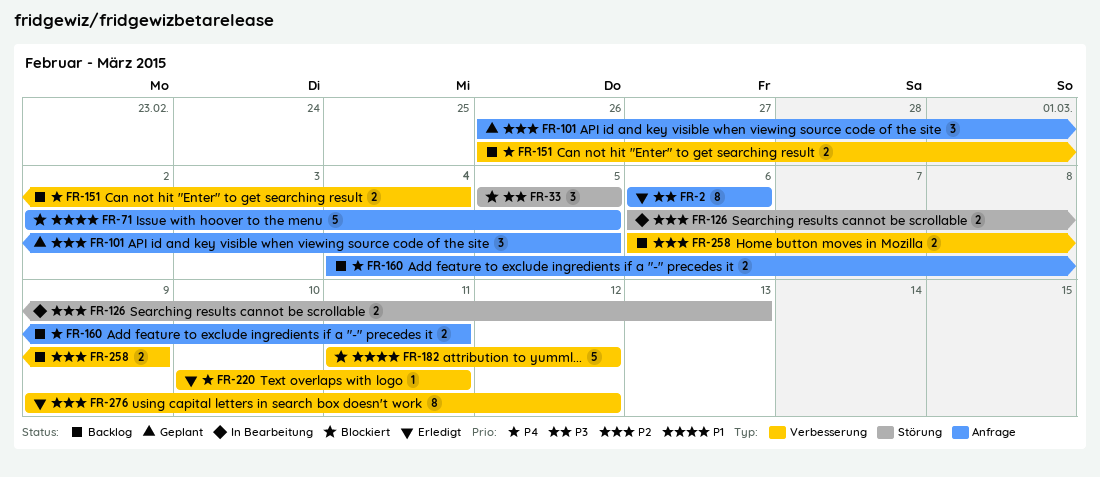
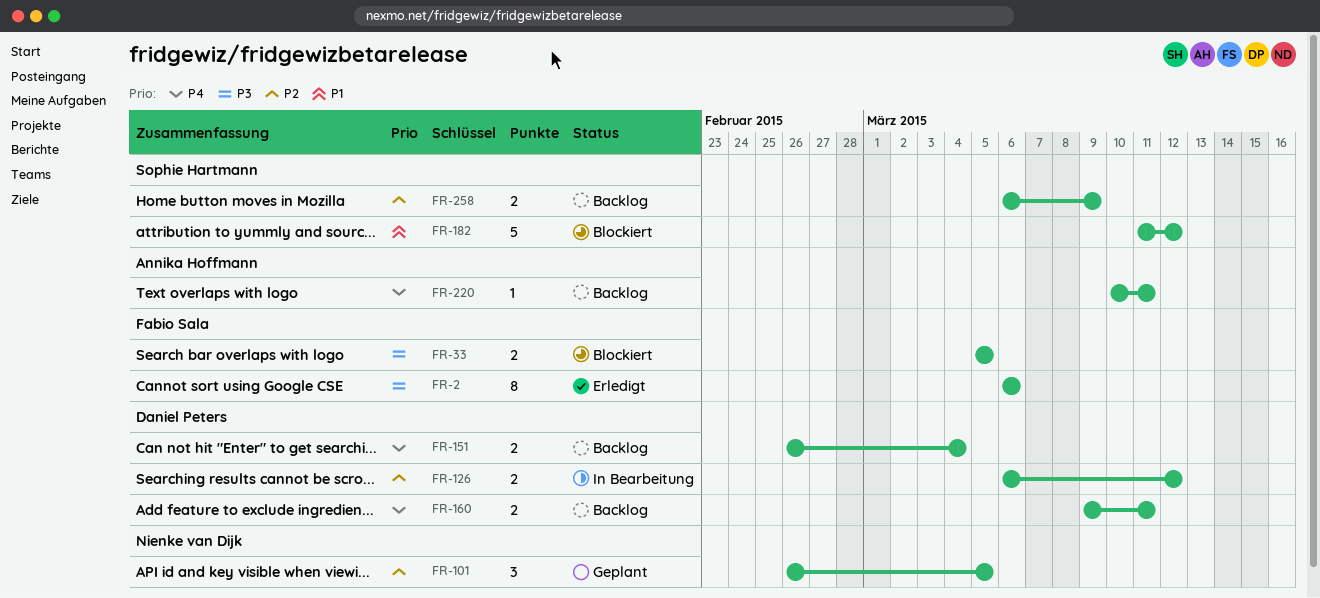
FR-33, estimate: 3 -> 2
FR-71: present -> none
FR-126, due: Mar 13 -> Mar 12
FR-160, start: Mar 4 -> Mar 9
FR-220, status: Erledigt -> Backlog
FR-276: present -> none

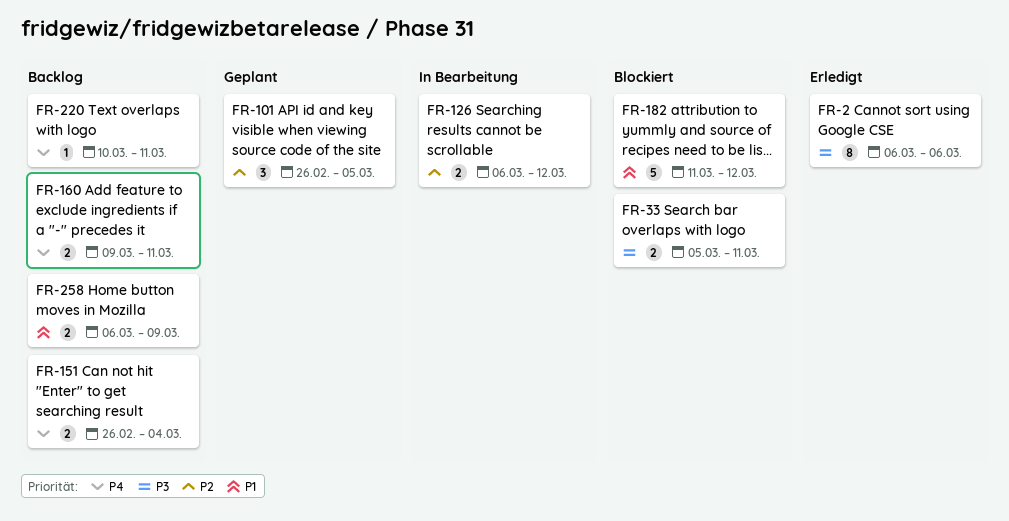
FR-33, due: Mar 5 -> Mar 11
FR-258, priority: P2 -> P1

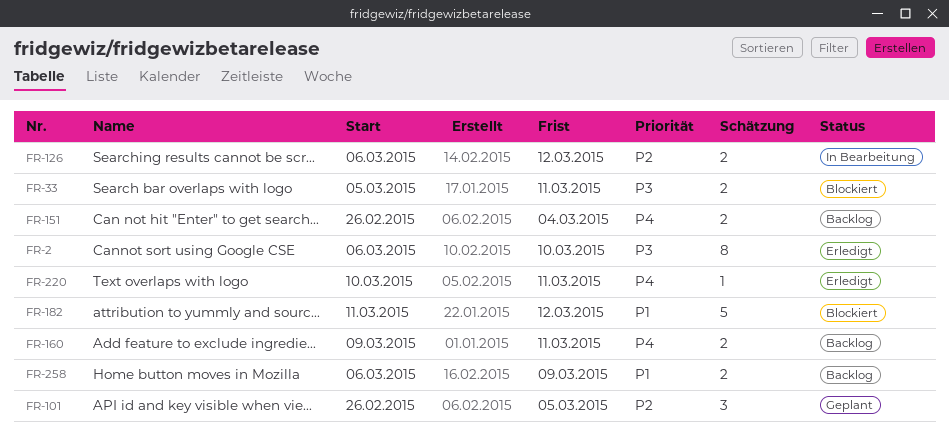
FR-2, due: Mar 6 -> Mar 10
FR-220, status: Backlog -> Erledigt

